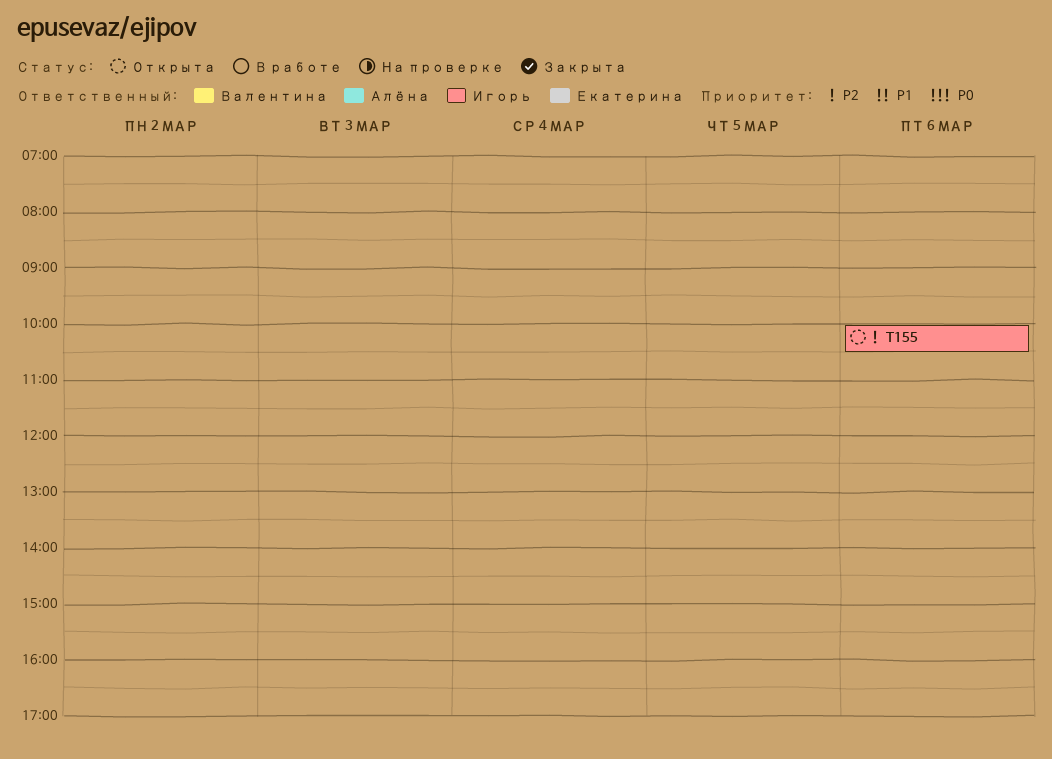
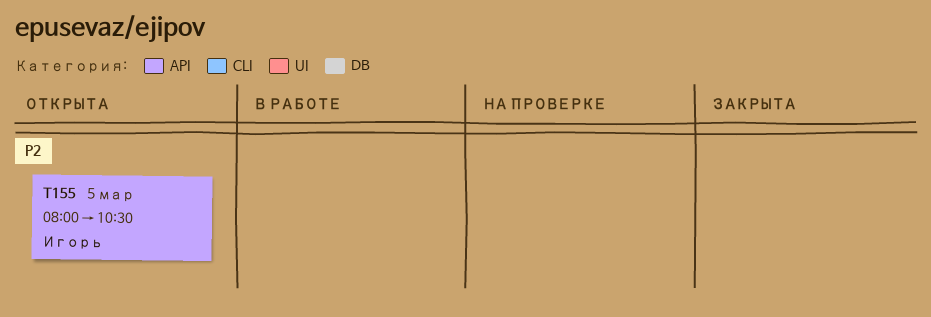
T155, day: Mar 6 -> Mar 5
T155, begins: 10:00 -> 08:00

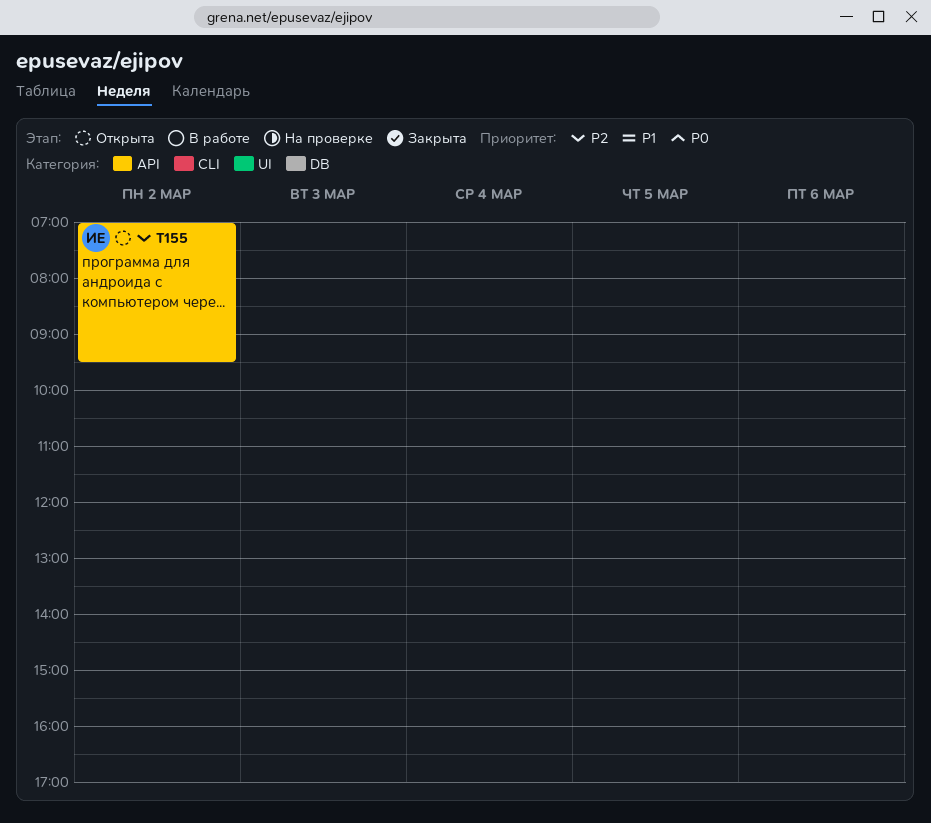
T155, day: Mar 5 -> Mar 2
T155, begins: 08:00 -> 07:00
T155, ends: 10:30 -> 09:30

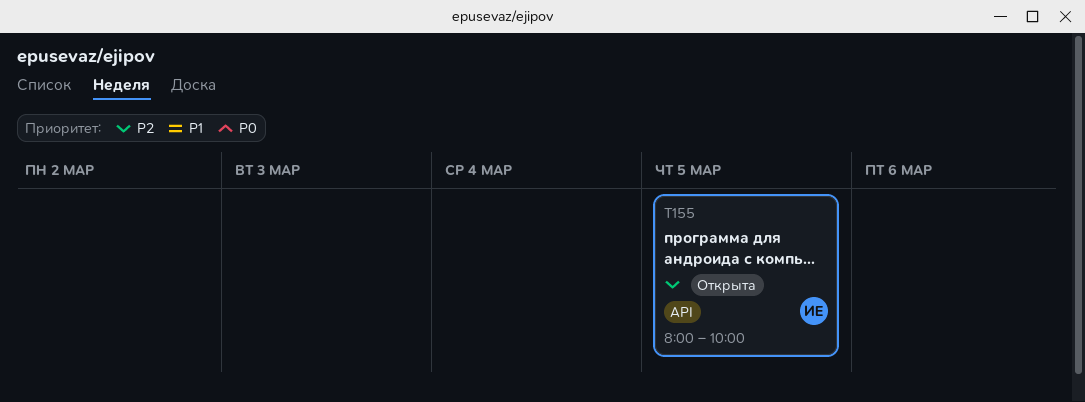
T155, day: Mar 2 -> Mar 5
T155, begins: 07:00 -> 08:00
T155, ends: 09:30 -> 10:00

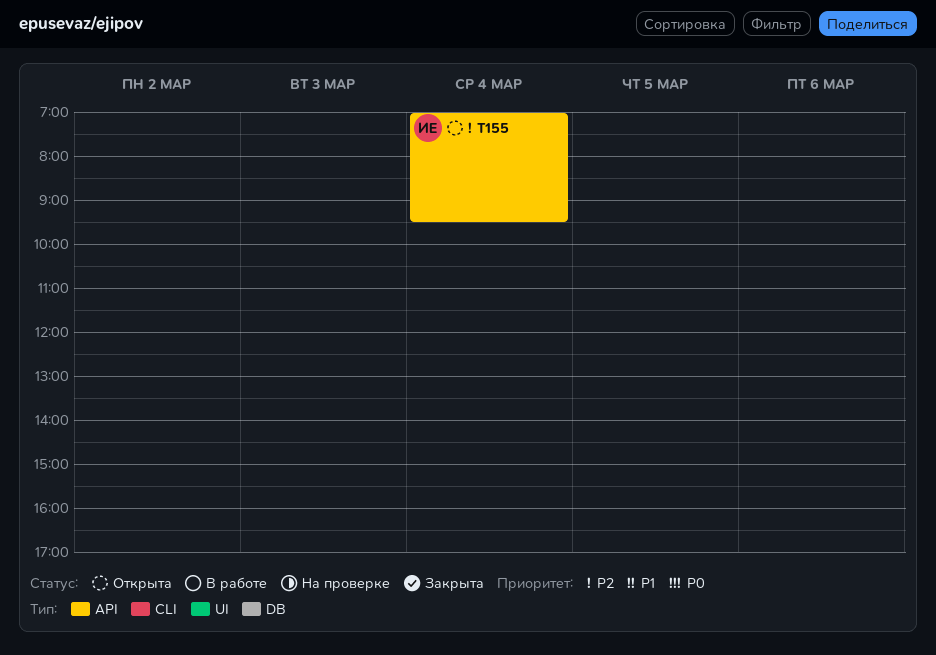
T155, day: Mar 5 -> Mar 4
T155, begins: 08:00 -> 07:00
T155, ends: 10:00 -> 09:30

